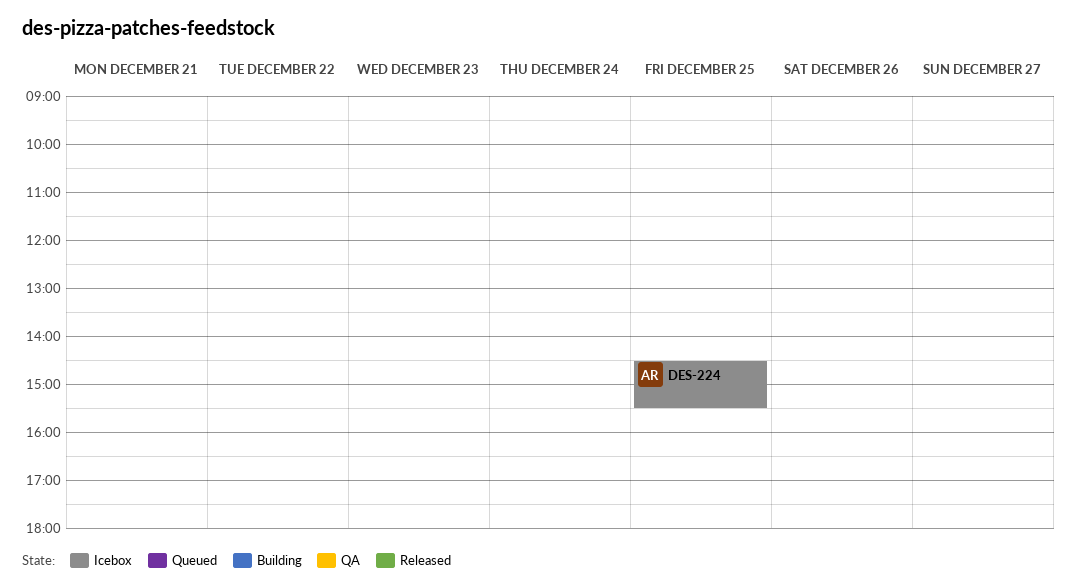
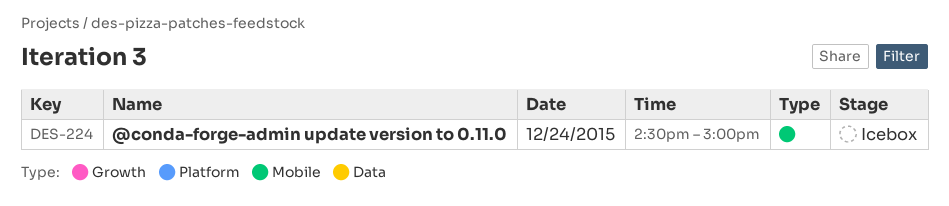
DES-224, day: Dec 25 -> Dec 24
DES-224, ends: 15:30 -> 15:00

